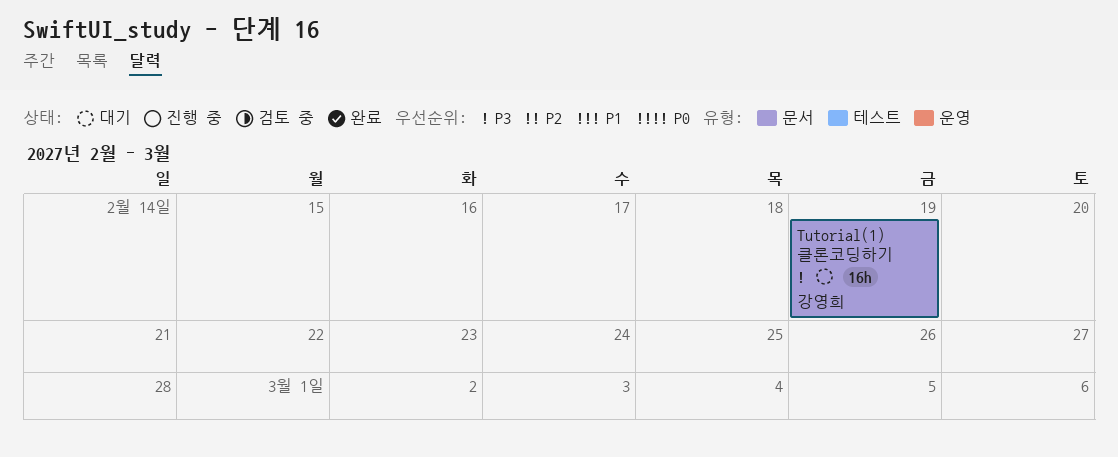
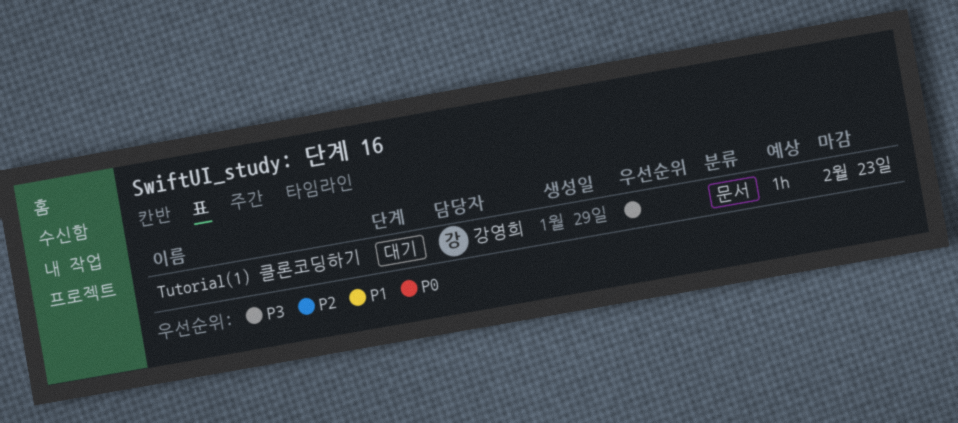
Tutorial(1) 클론코딩하기, estimate: 16h -> 1h
Tutorial(1) 클론코딩하기, due: Feb 19 -> Feb 23

